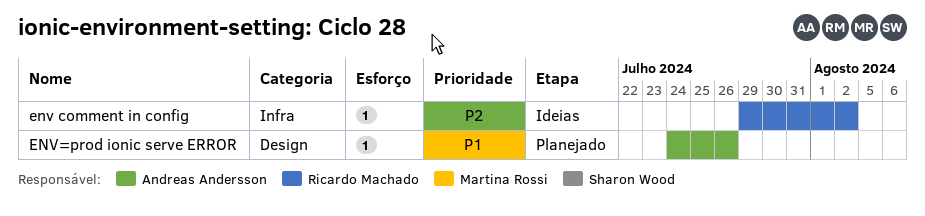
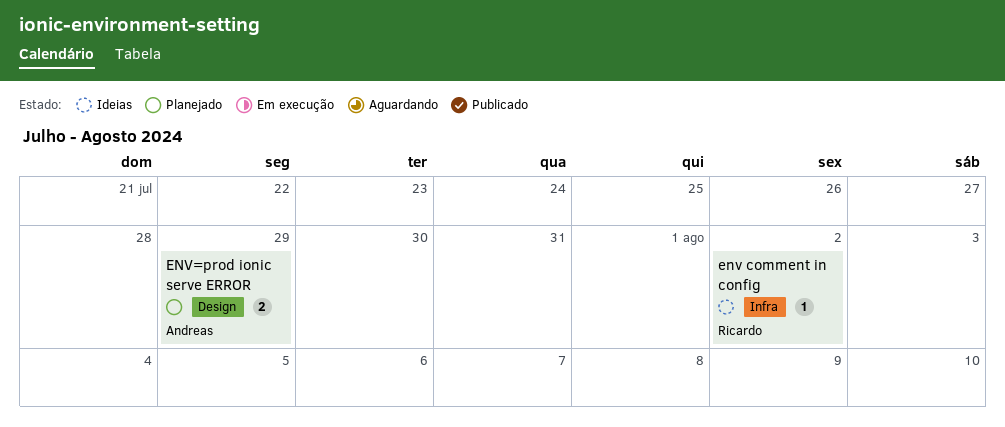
ENV=prod ionic serve ERROR, estimate: 1 -> 2
ENV=prod ionic serve ERROR, due: Jul 26 -> Jul 29

